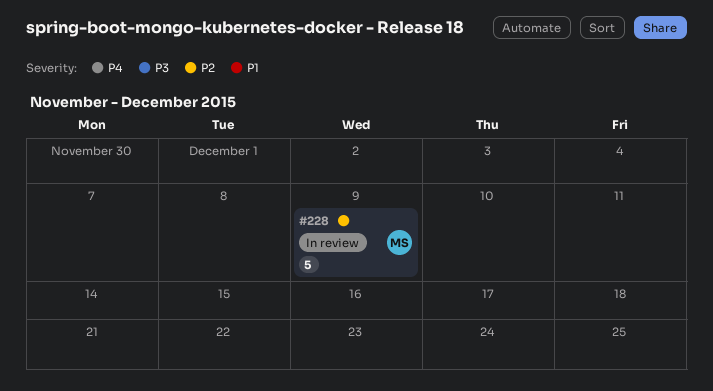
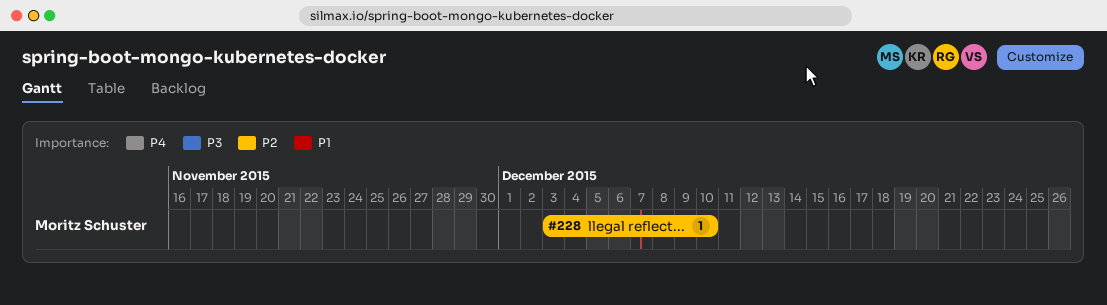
#228, estimate: 5 -> 1
#228, due: Dec 9 -> Dec 10

